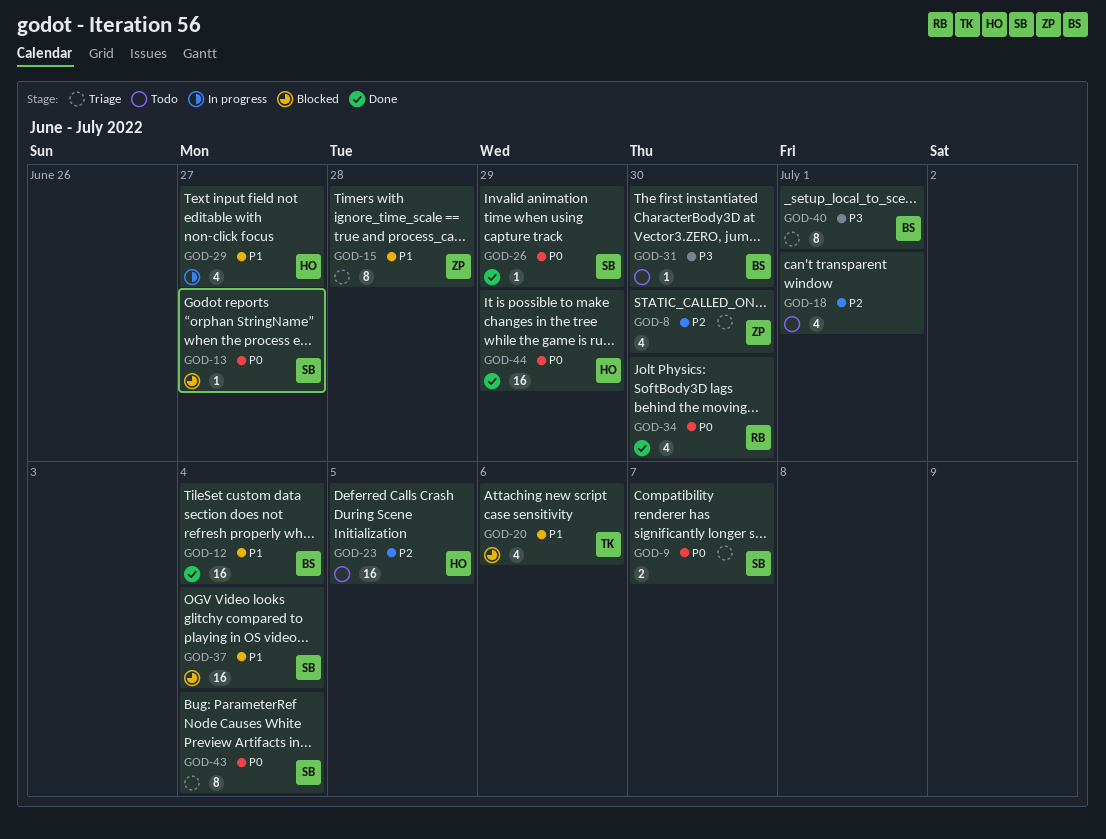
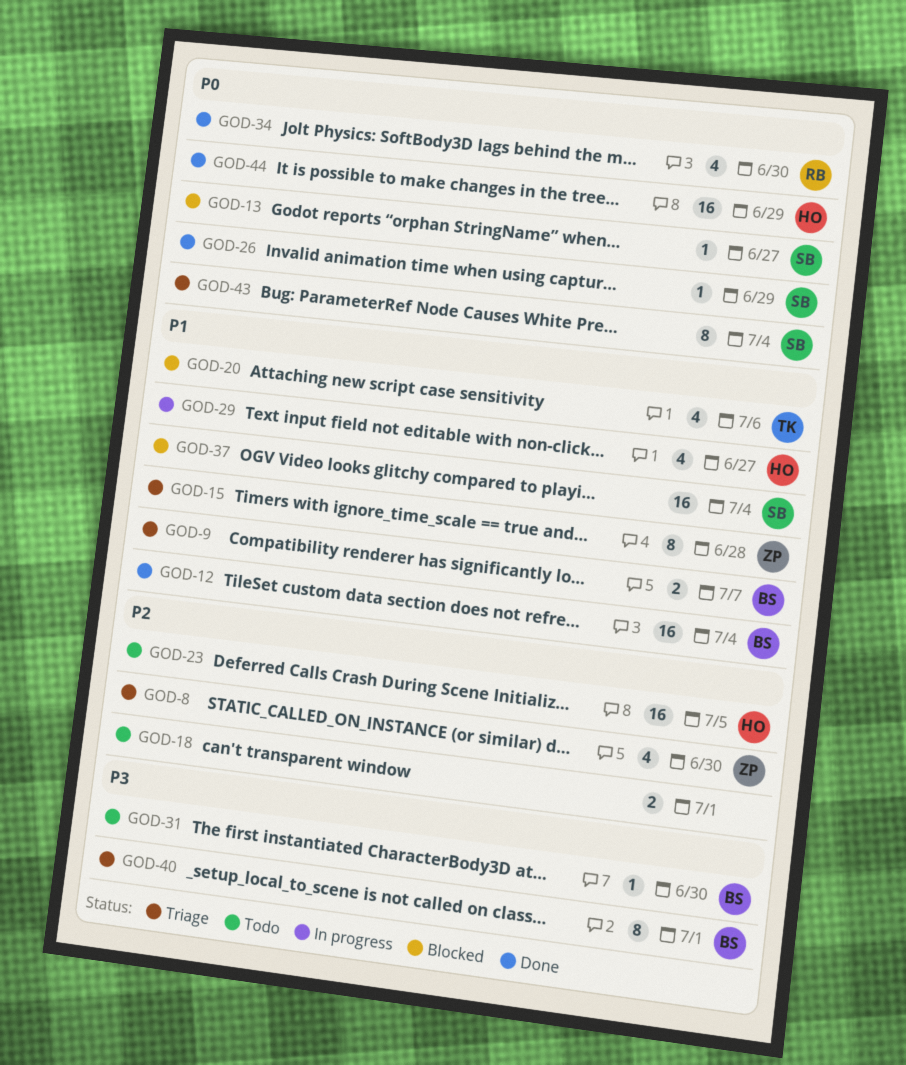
GOD-9, owner: SB -> BS
GOD-9, priority: P0 -> P1
GOD-18, estimate: 4 -> 2

